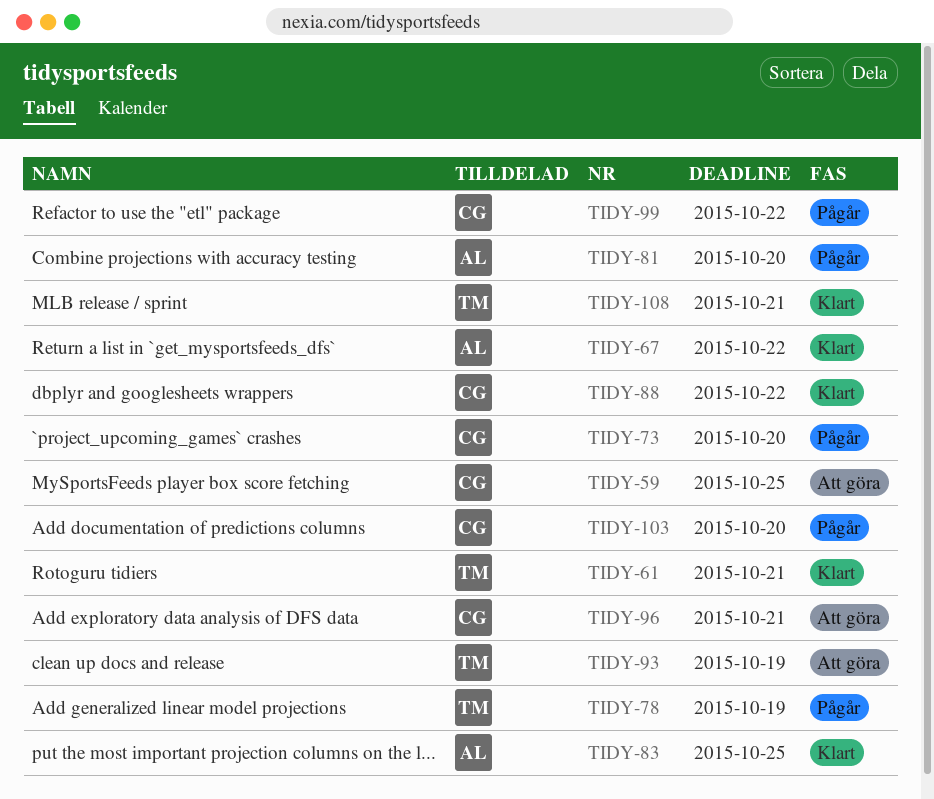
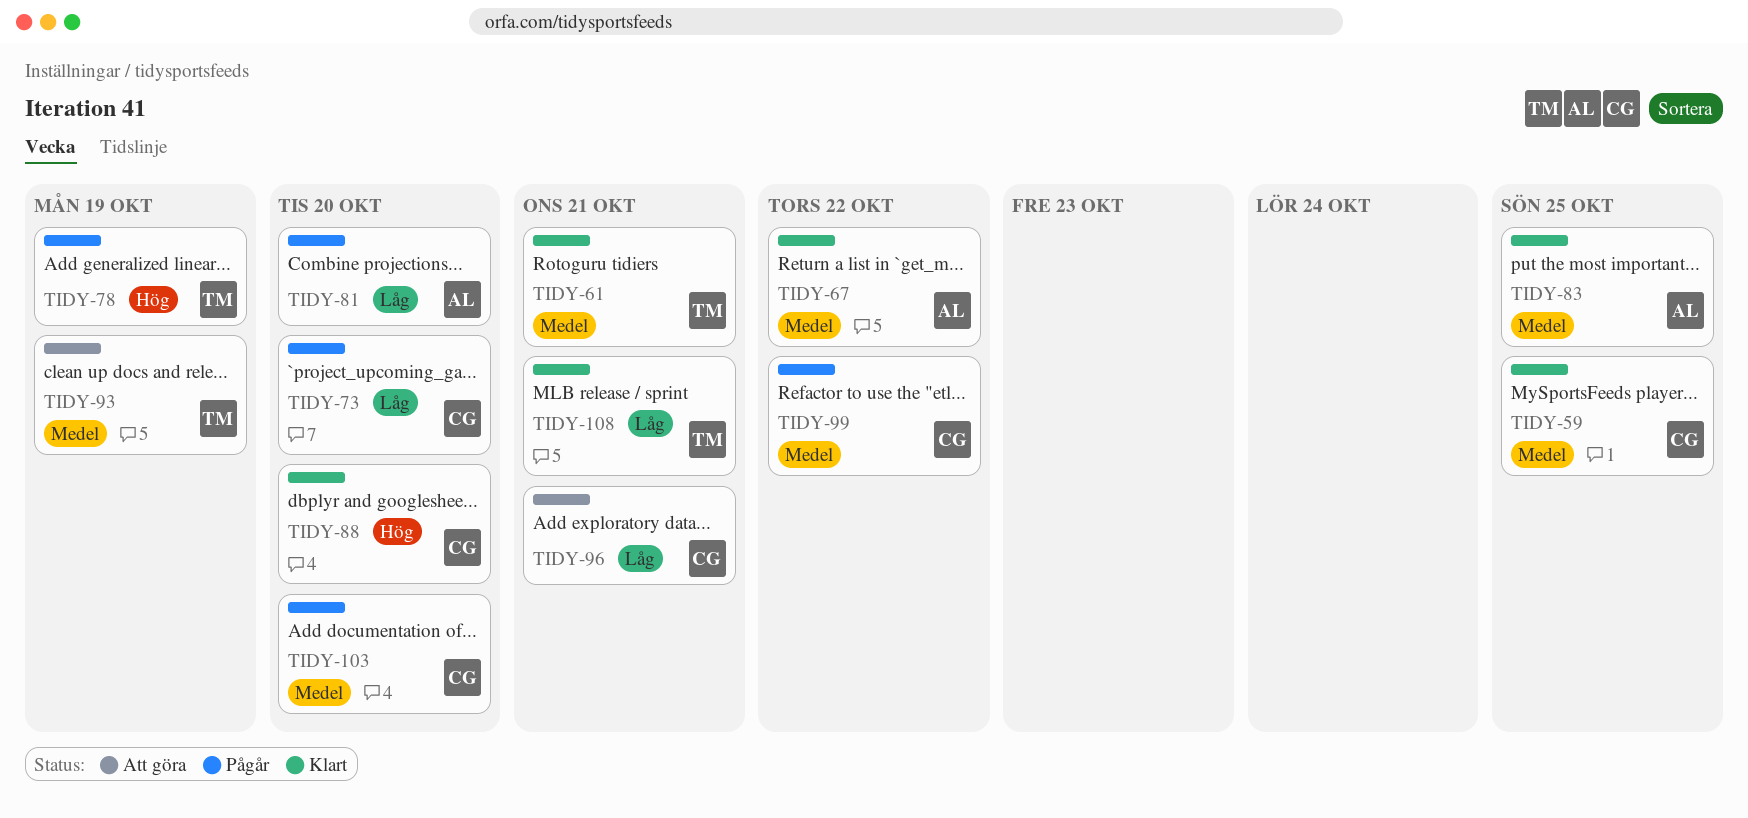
TIDY-59, status: Att göra -> Klart
TIDY-88, due: Oct 22 -> Oct 20

